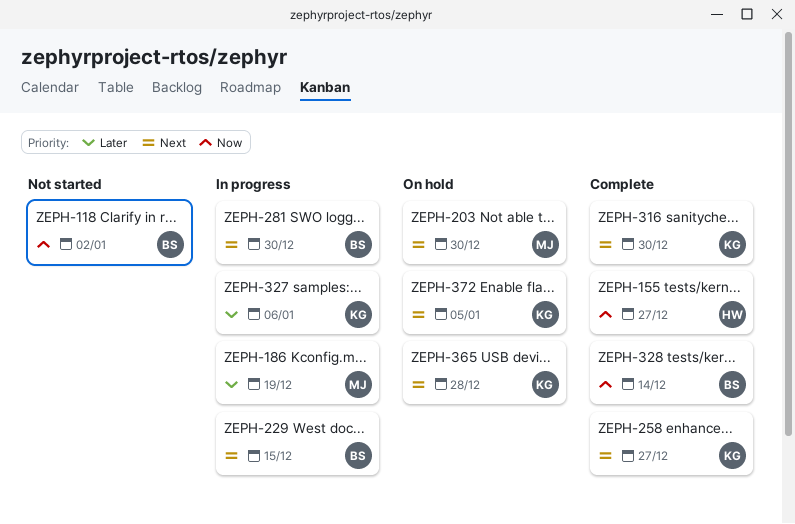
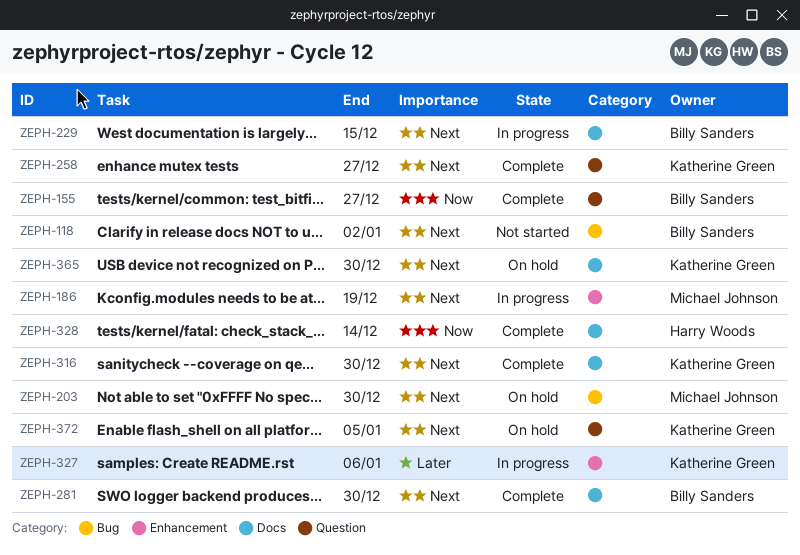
ZEPH-118, priority: Now -> Next
ZEPH-155, owner: Harry Woods -> Billy Sanders
ZEPH-186, priority: Later -> Next
ZEPH-281, status: In progress -> Complete
ZEPH-328, owner: Billy Sanders -> Harry Woods
ZEPH-365, due: Dec 28 -> Dec 30

